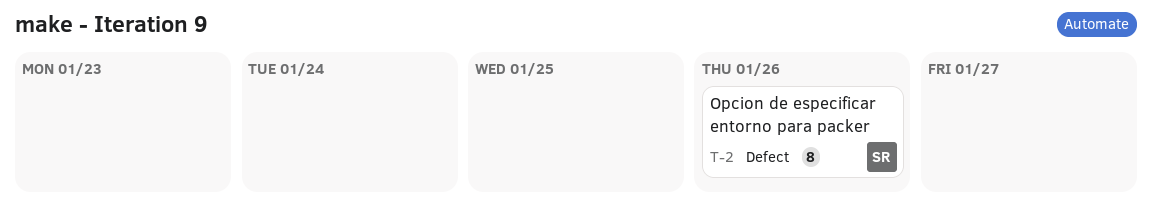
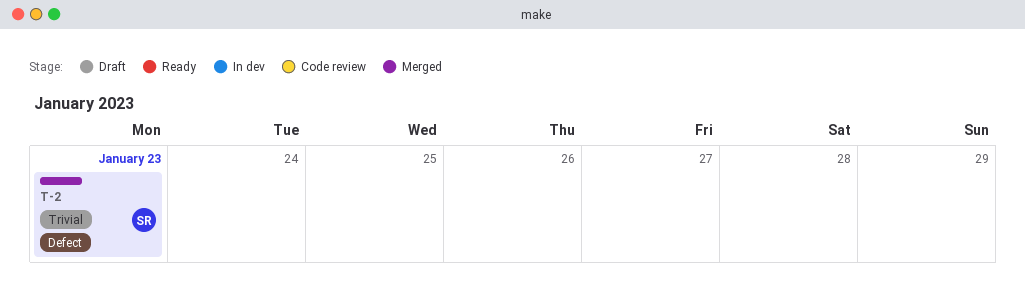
T-2, due: Jan 26 -> Jan 23

